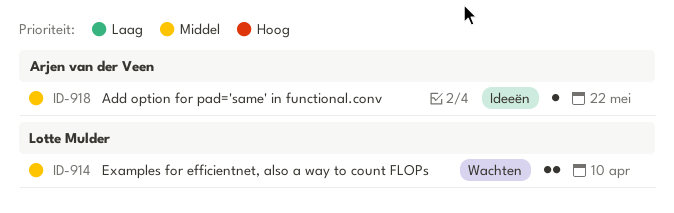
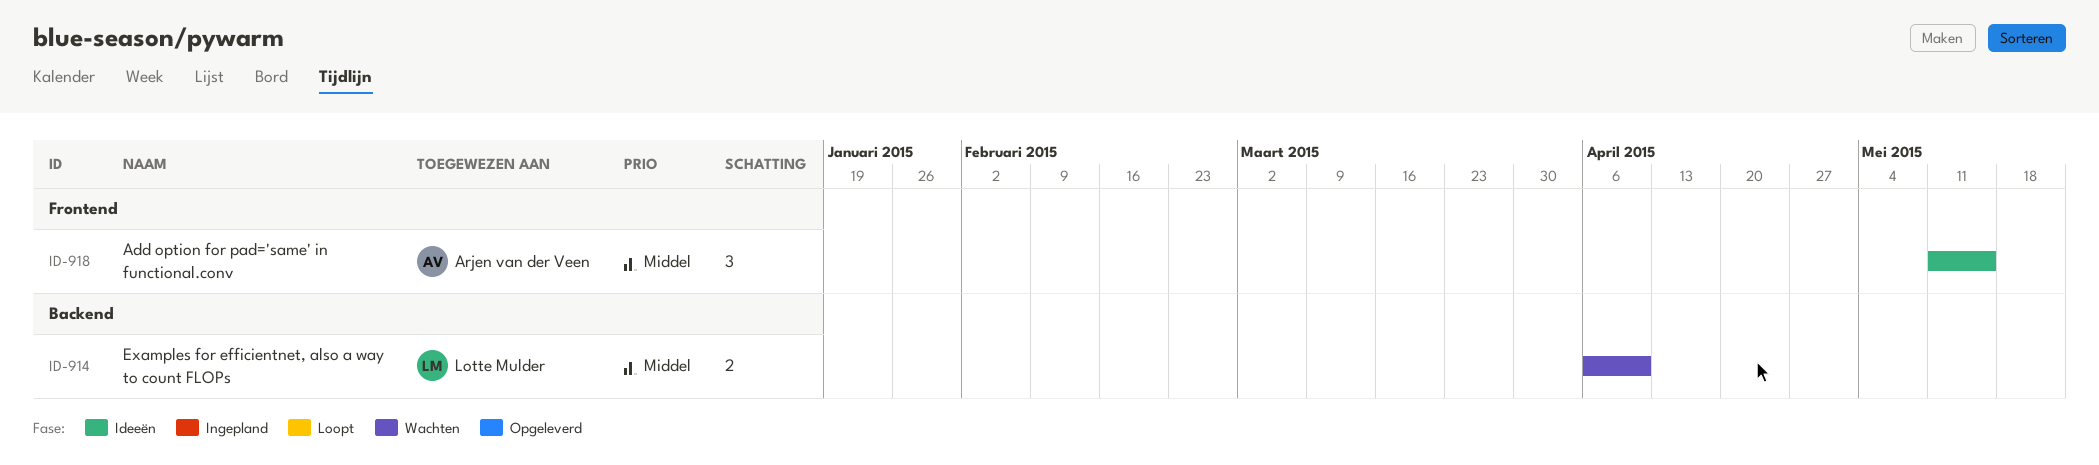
ID-918, estimate: 1 -> 3
ID-918, due: May 22 -> May 15

